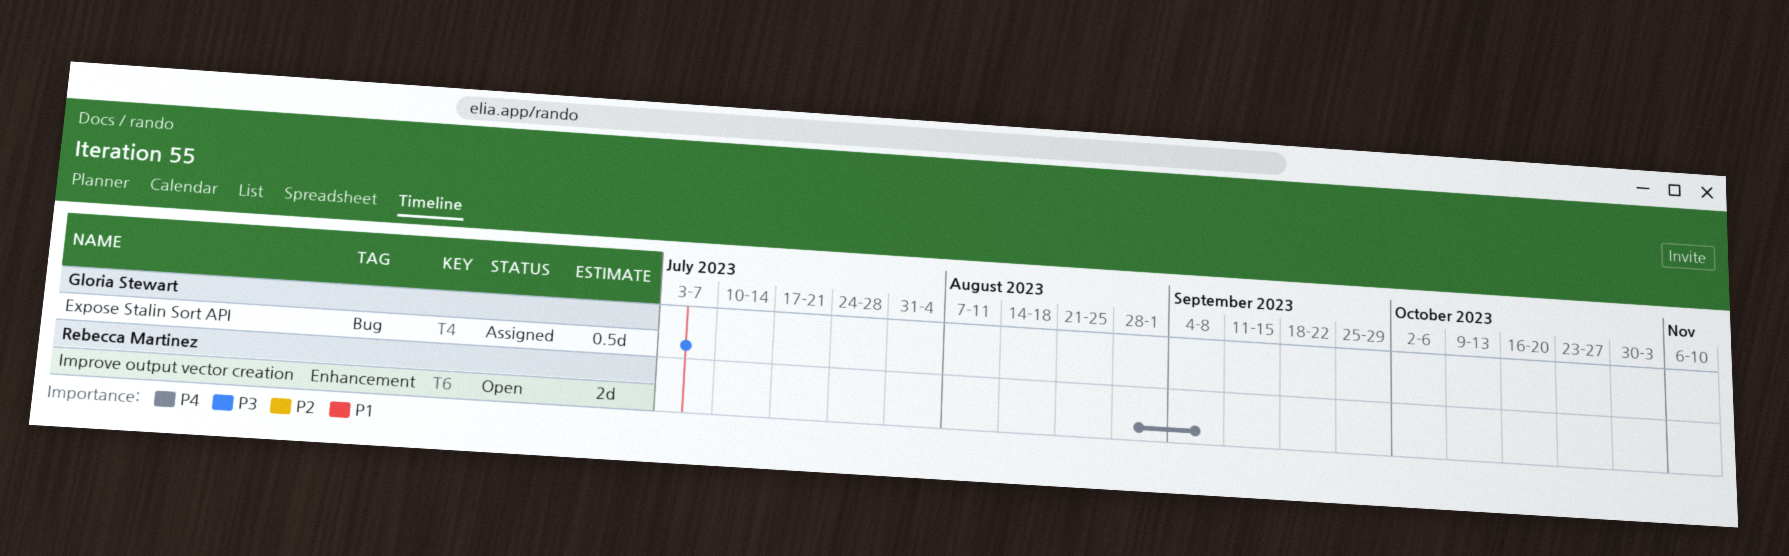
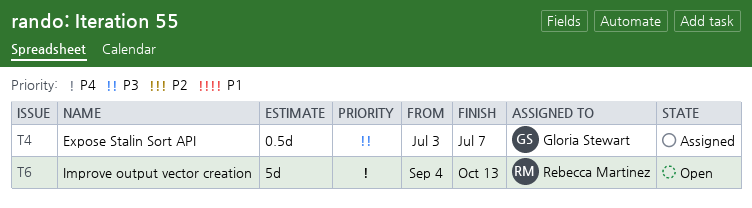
T6, estimate: 2d -> 5d
T6, start: Aug 28 -> Sep 4
T6, due: Sep 8 -> Oct 13

